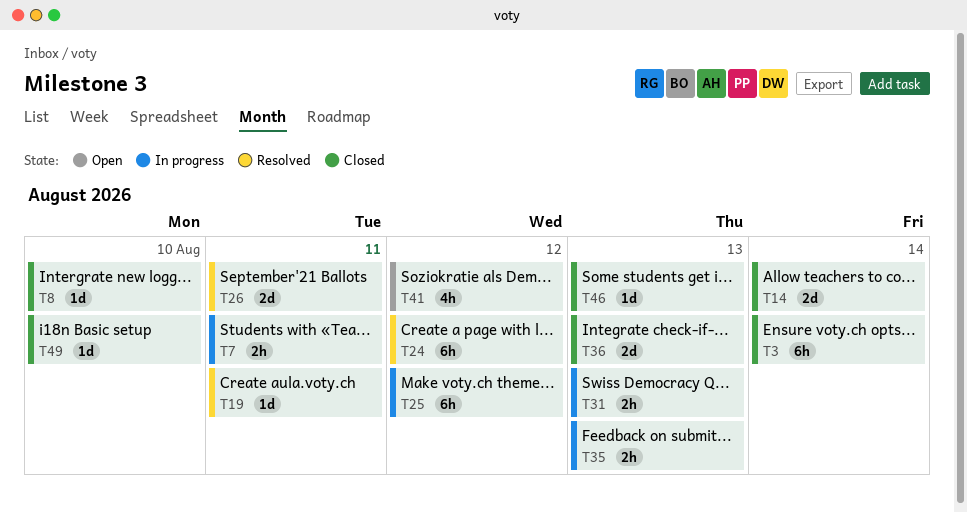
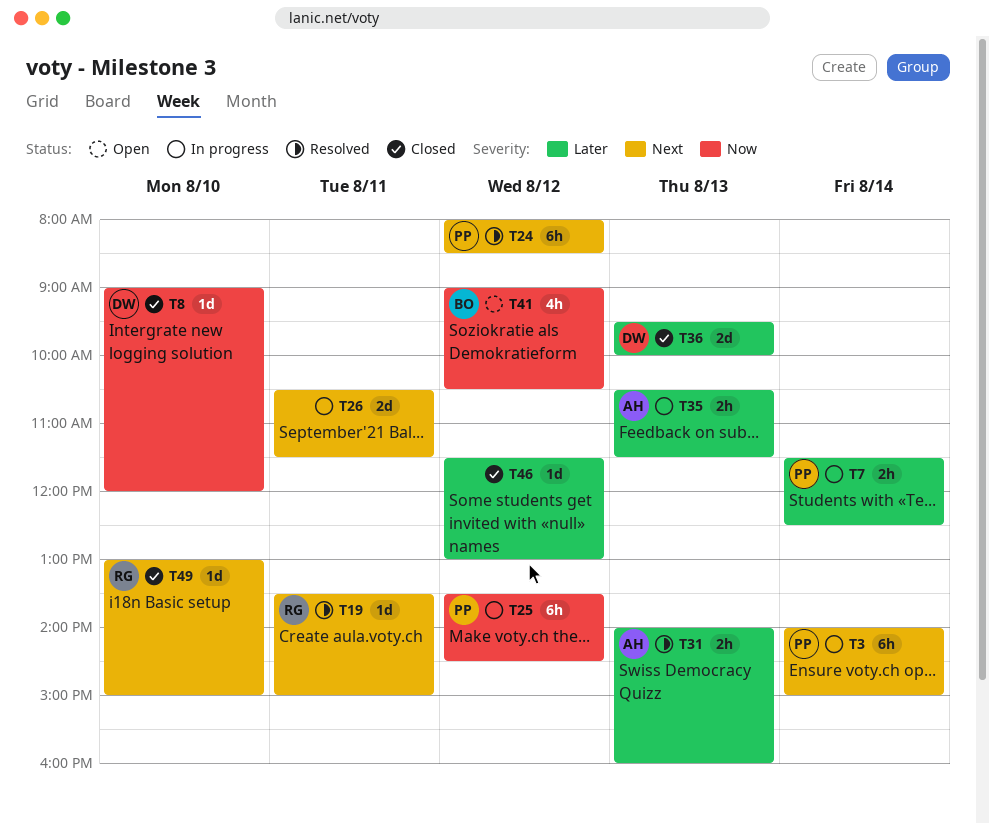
T3, status: Closed -> In progress
T7, day: Aug 11 -> Aug 14
T14: present -> none
T26, status: Resolved -> In progress
T31, status: In progress -> Resolved
T46, day: Aug 13 -> Aug 12

